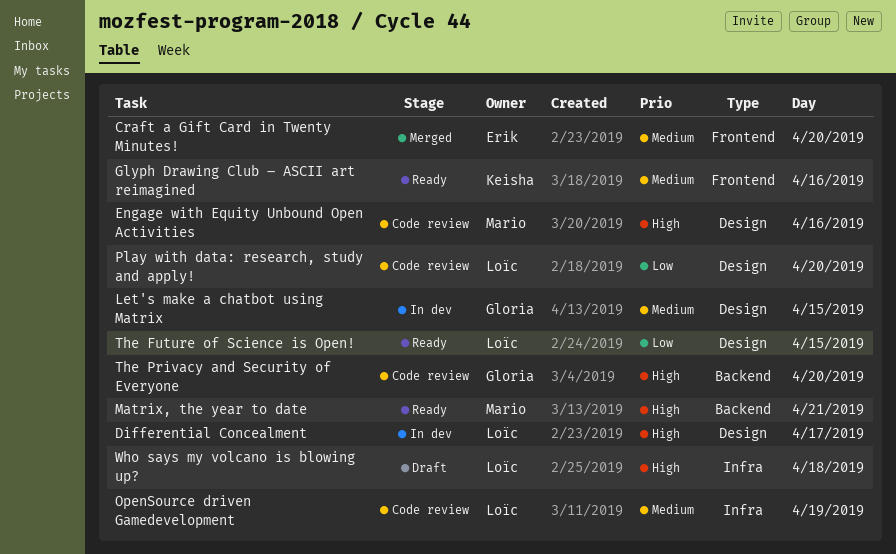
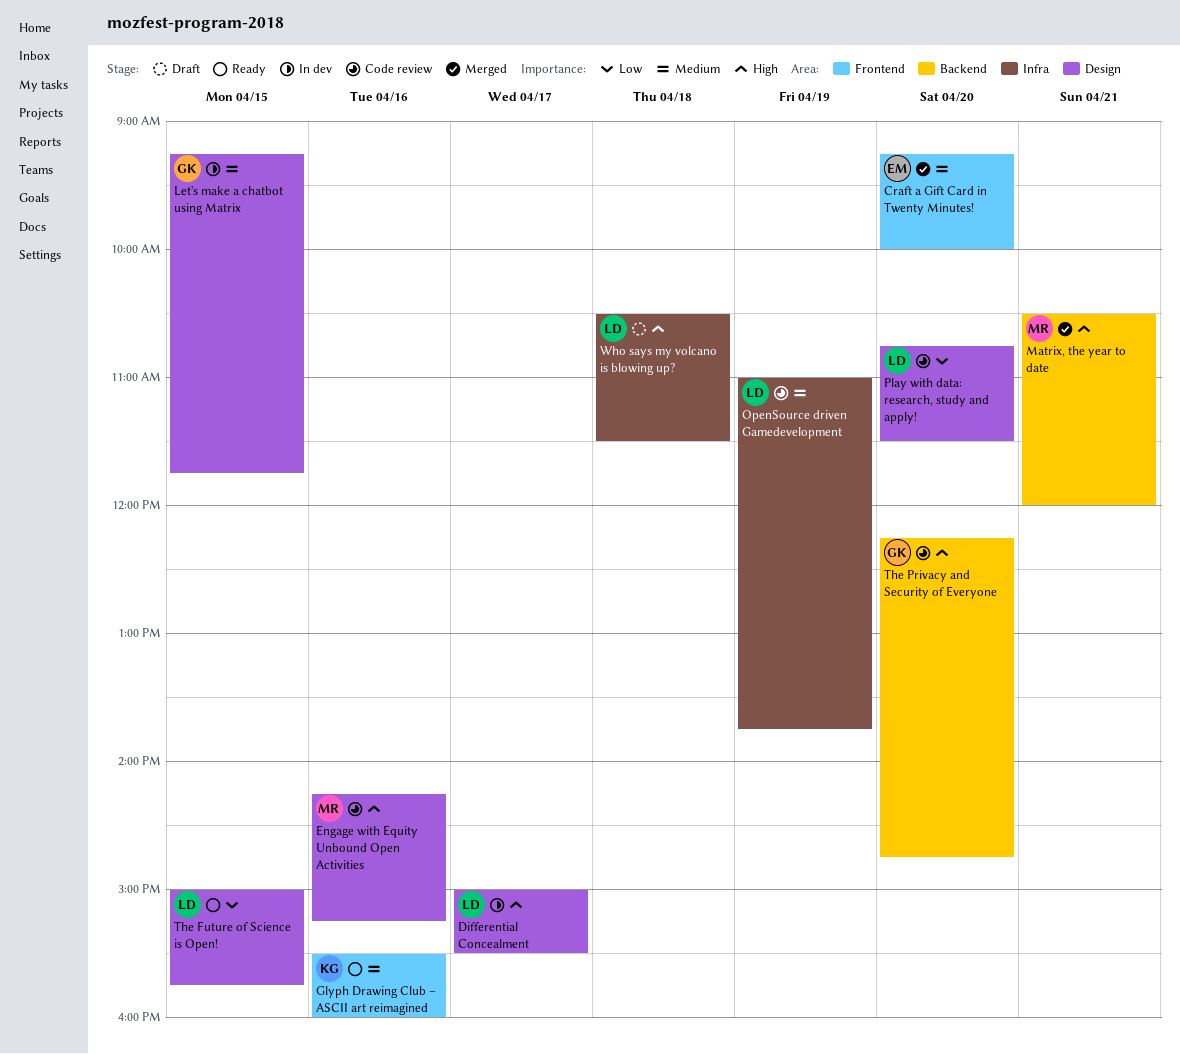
Matrix, the year to date, status: Ready -> Merged

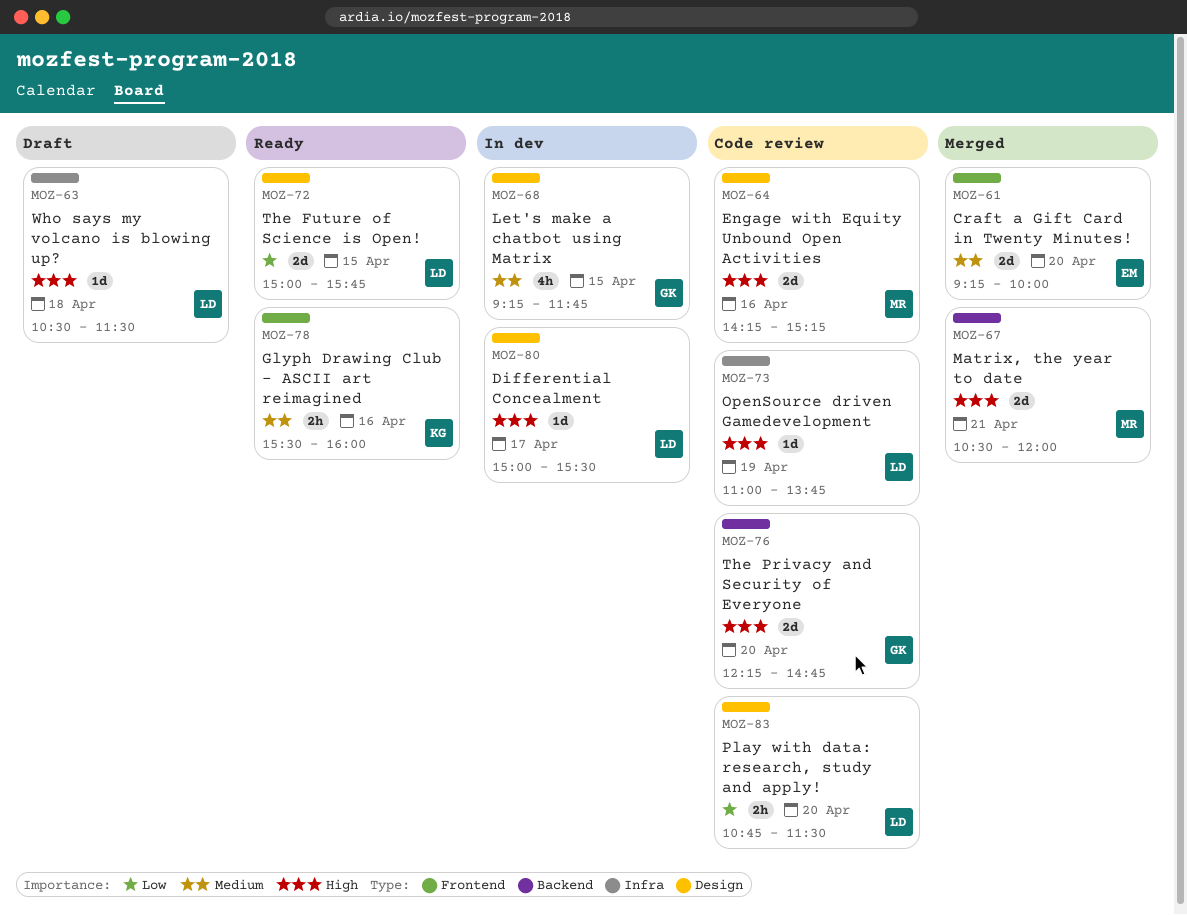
OpenSource driven Gamedevelopment, priority: Medium -> High

